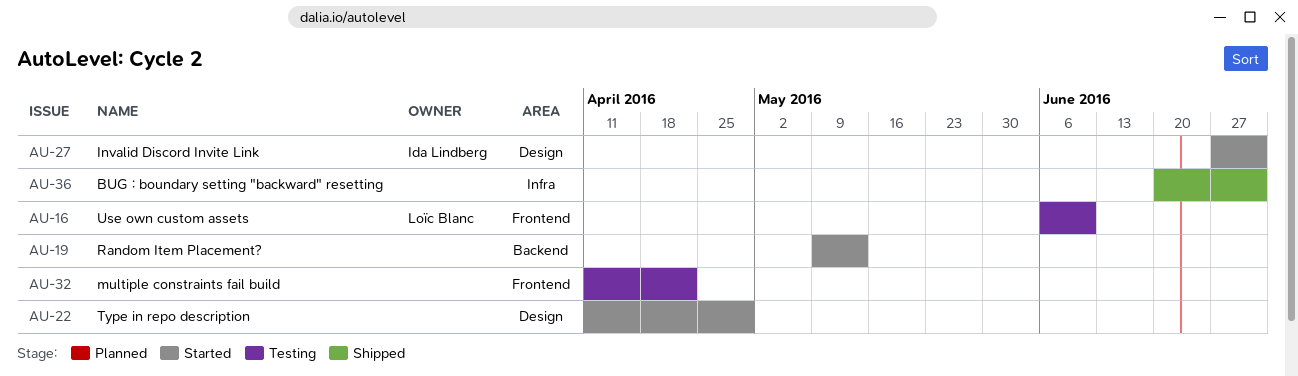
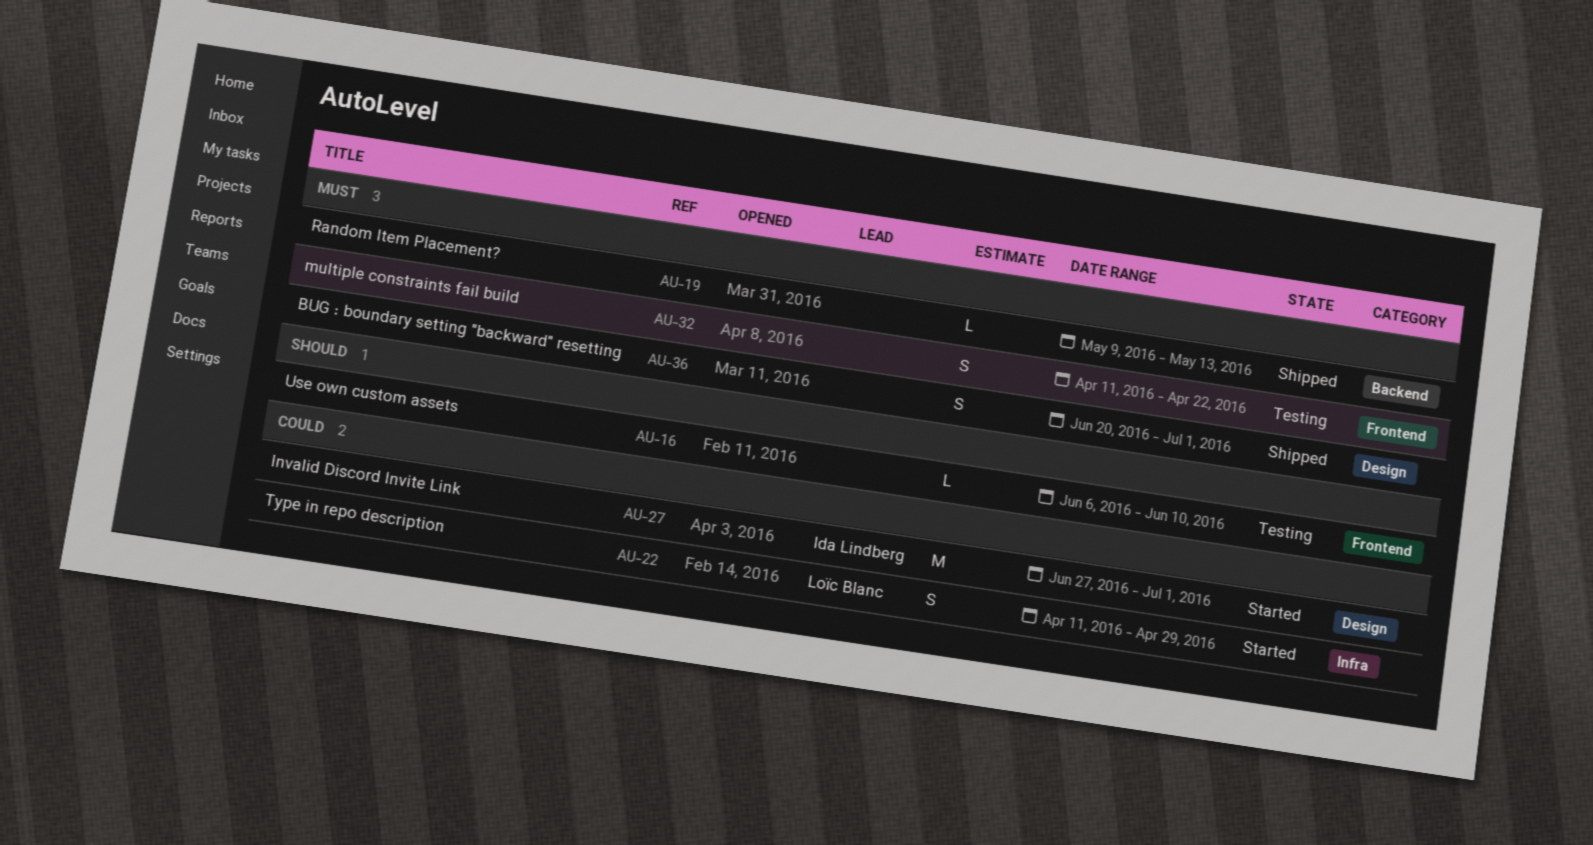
AU-16, owner: Loïc Blanc -> none
AU-19, status: Started -> Shipped
AU-22, owner: none -> Loïc Blanc
AU-22, label: Design -> Infra
AU-36, label: Infra -> Design

